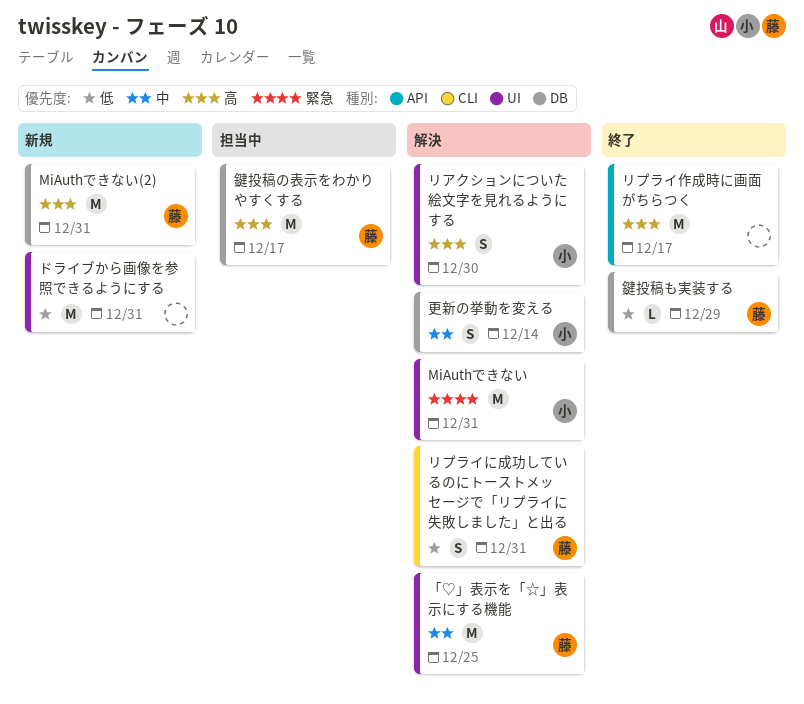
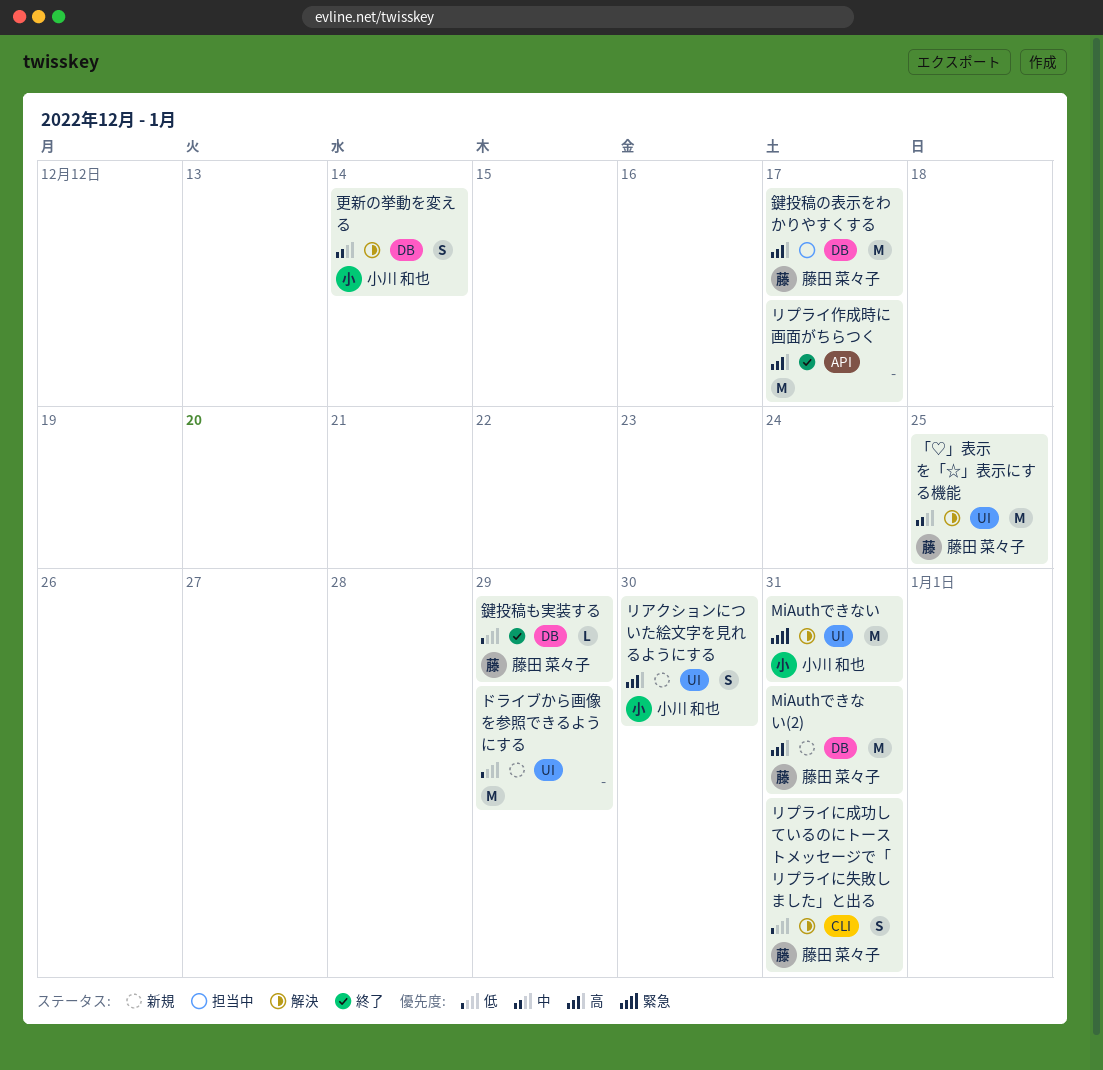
ドライブから画像を参照できるようにする, due: Dec 31 -> Dec 29
リアクションについた絵文字を見れるようにする, status: 解決 -> 新規

